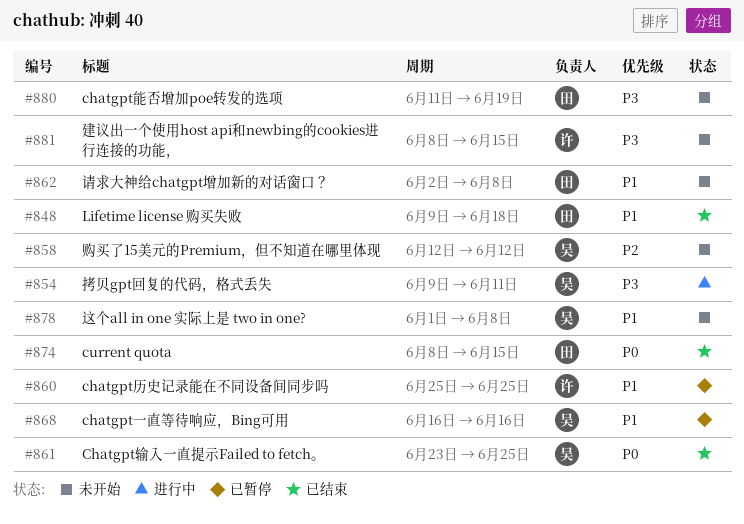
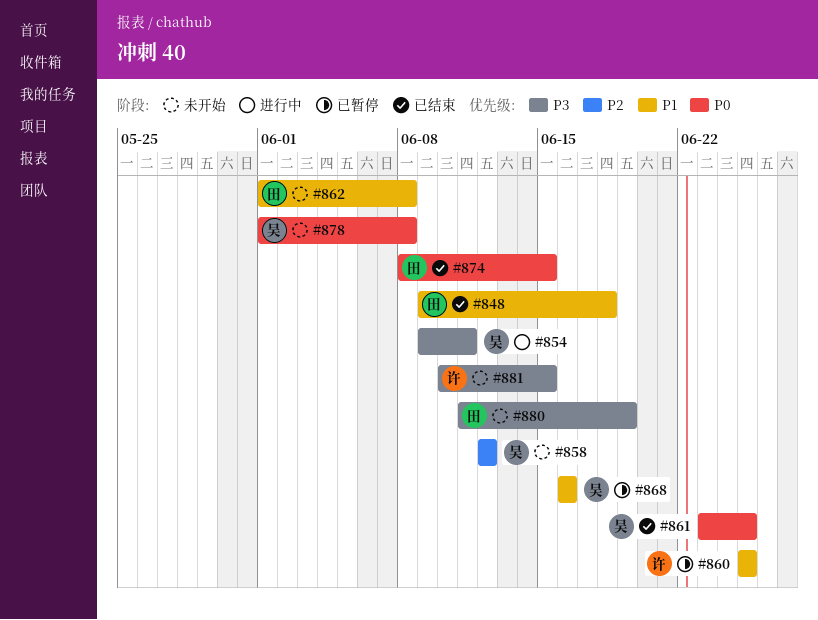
#862, start: Jun 2 -> Jun 1
#878, priority: P1 -> P0
#881, start: Jun 8 -> Jun 10

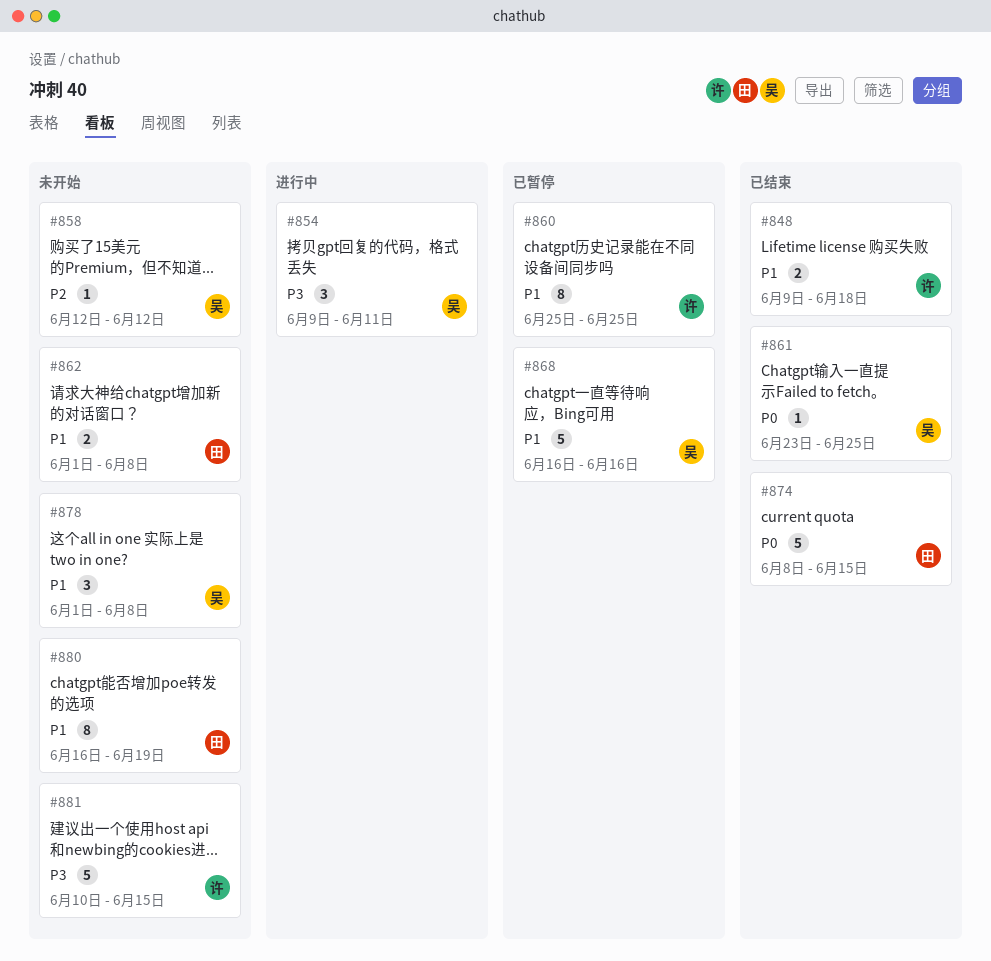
#848, owner: 田 -> 许
#878, priority: P0 -> P1
#880, priority: P3 -> P1
#880, start: Jun 11 -> Jun 16

